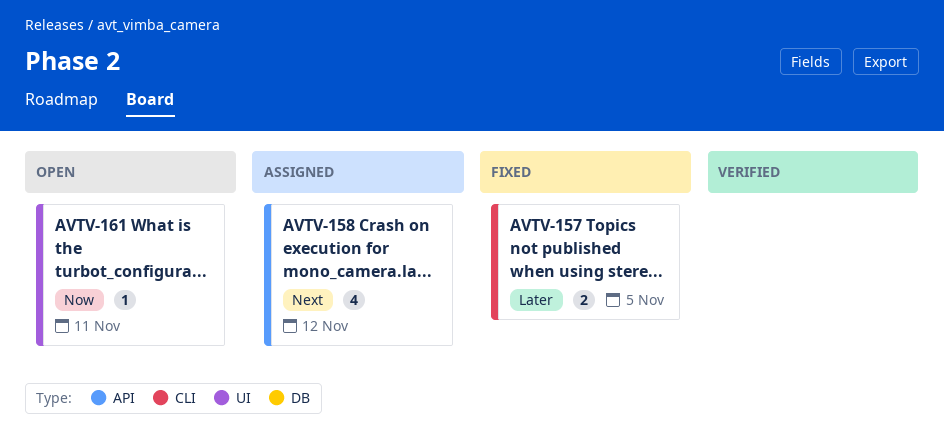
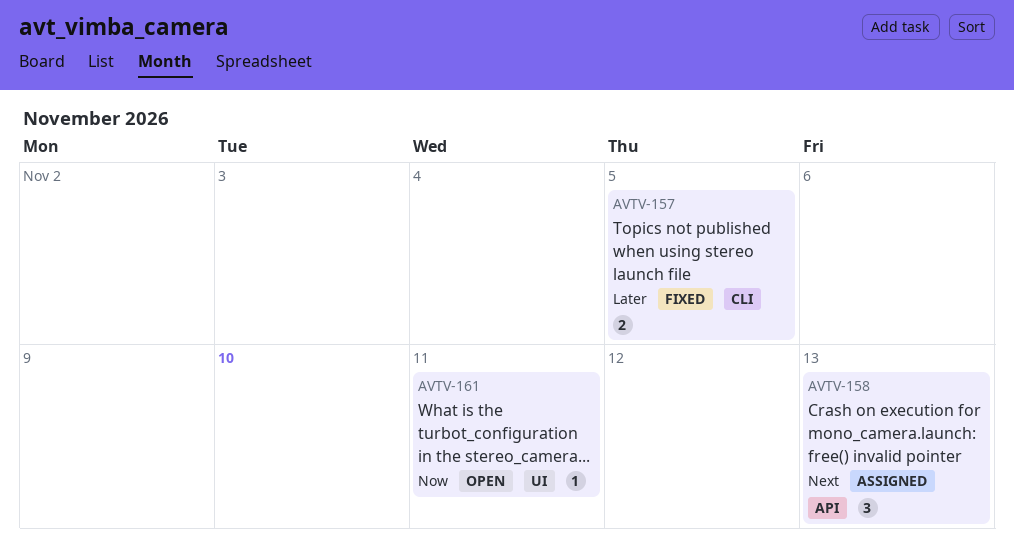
AVTV-158, estimate: 4 -> 3
AVTV-158, due: Nov 12 -> Nov 13

